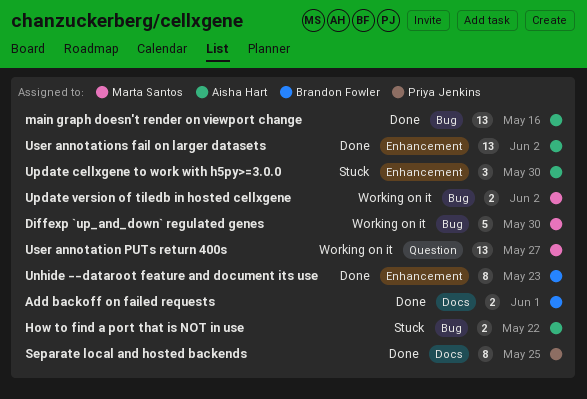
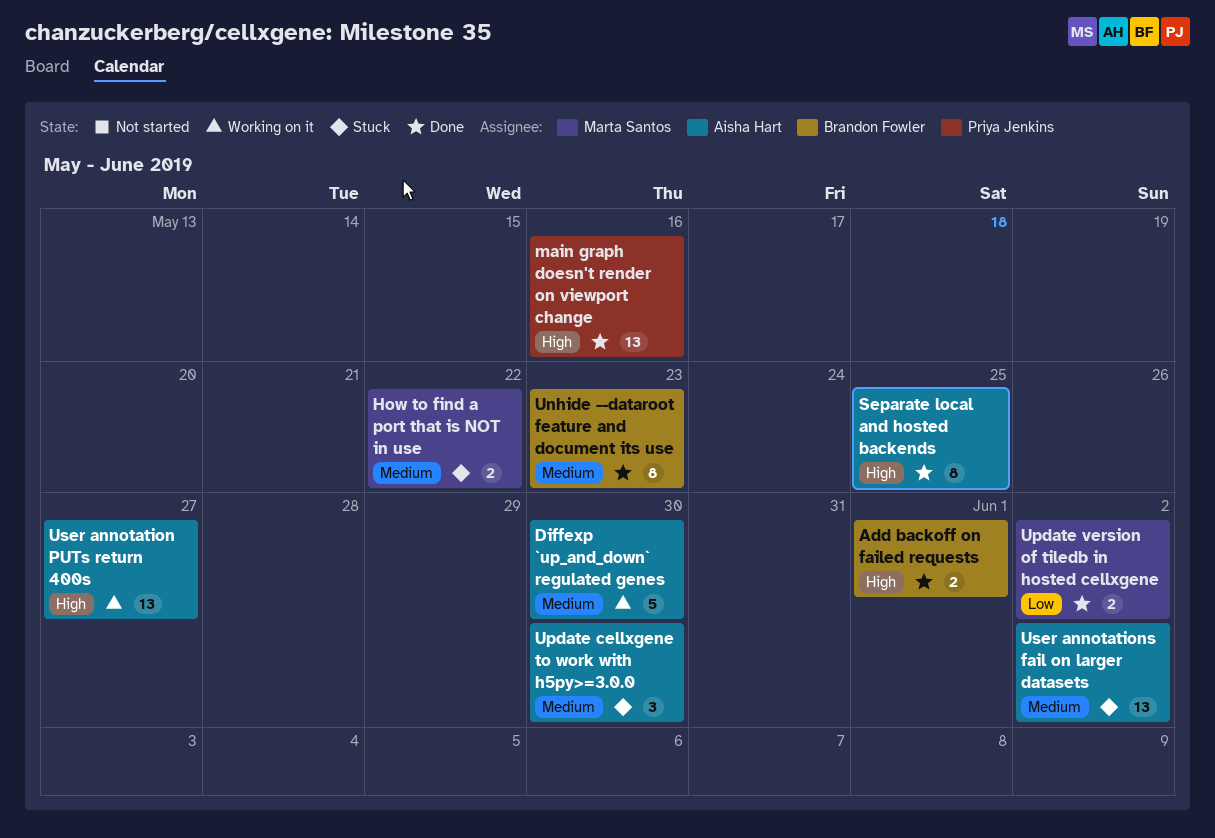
Diffexp `up_and_down` regulated genes, owner: Marta Santos -> Aisha Hart
How to find a port that is NOT in use, owner: Aisha Hart -> Marta Santos
main graph doesn't render on viewport change, owner: Aisha Hart -> Priya Jenkins
Separate local and hosted backends, owner: Priya Jenkins -> Aisha Hart
Update version of tiledb in hosted cellxgene, status: Working on it -> Done
User annotation PUTs return 400s, owner: Marta Santos -> Aisha Hart
User annotations fail on larger datasets, status: Done -> Stuck

